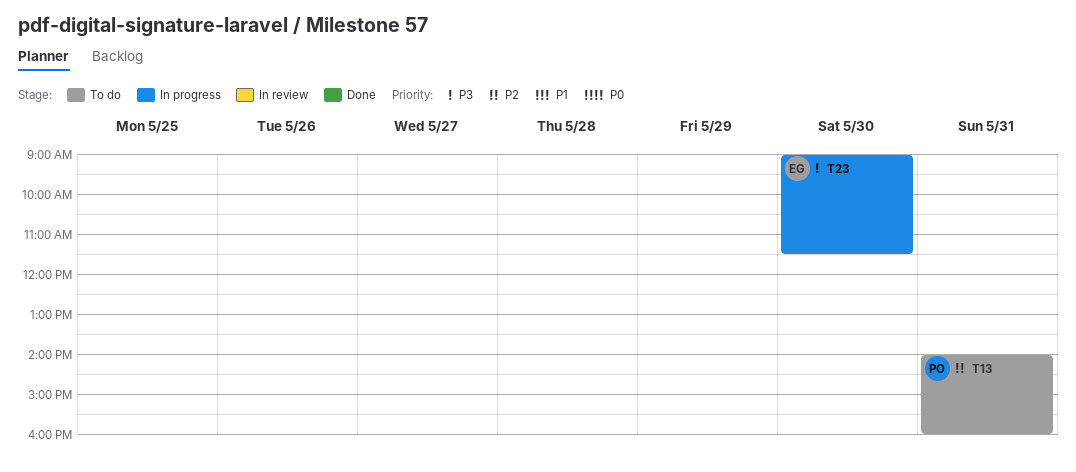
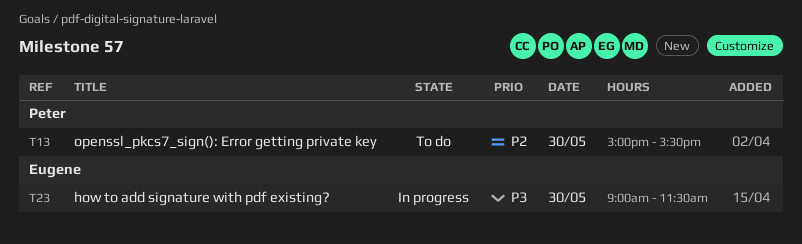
T13, day: May 31 -> May 30
T13, begins: 14:00 -> 15:00
T13, ends: 16:00 -> 15:30

